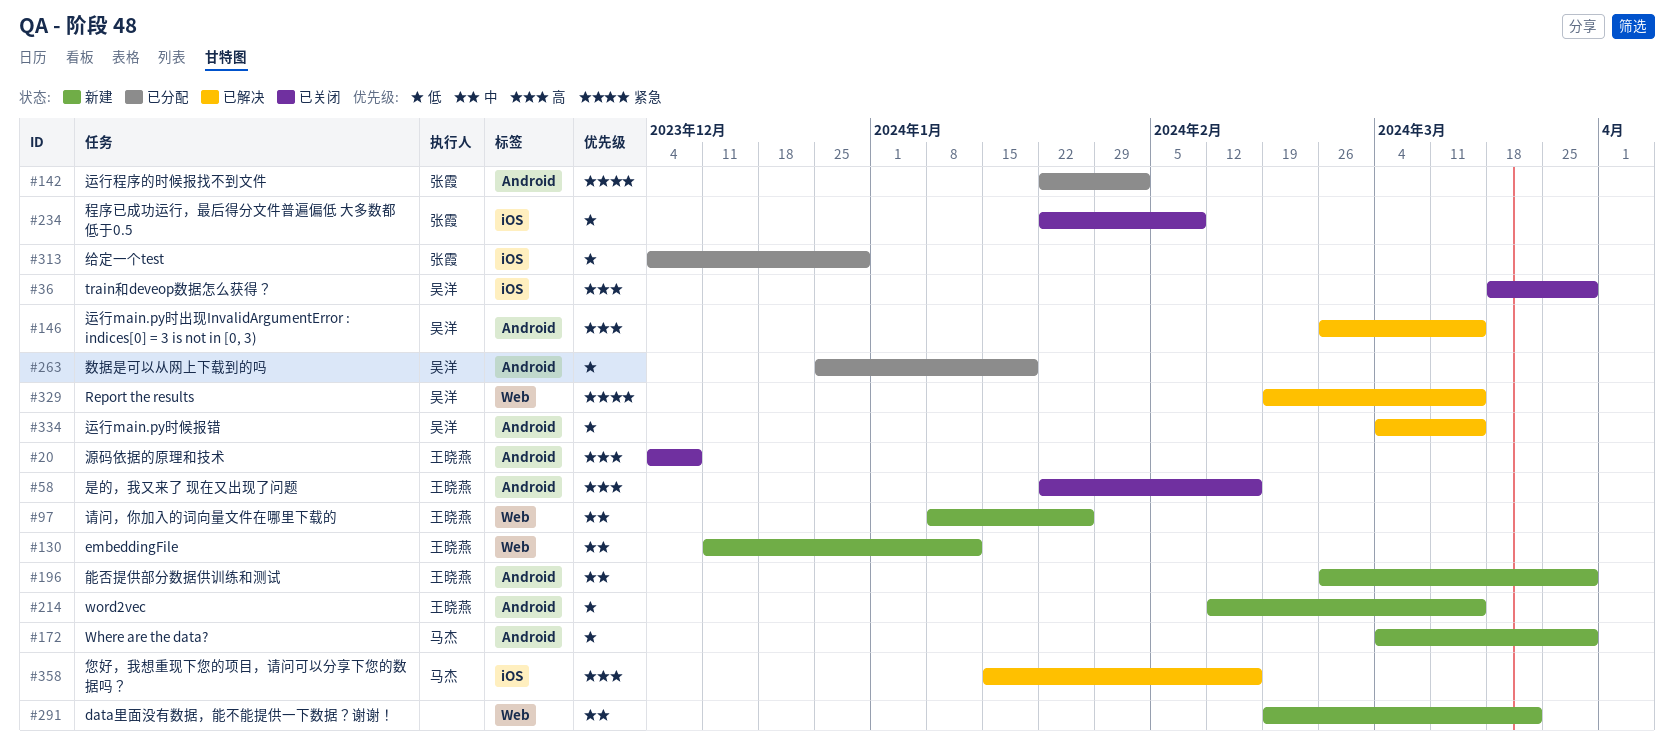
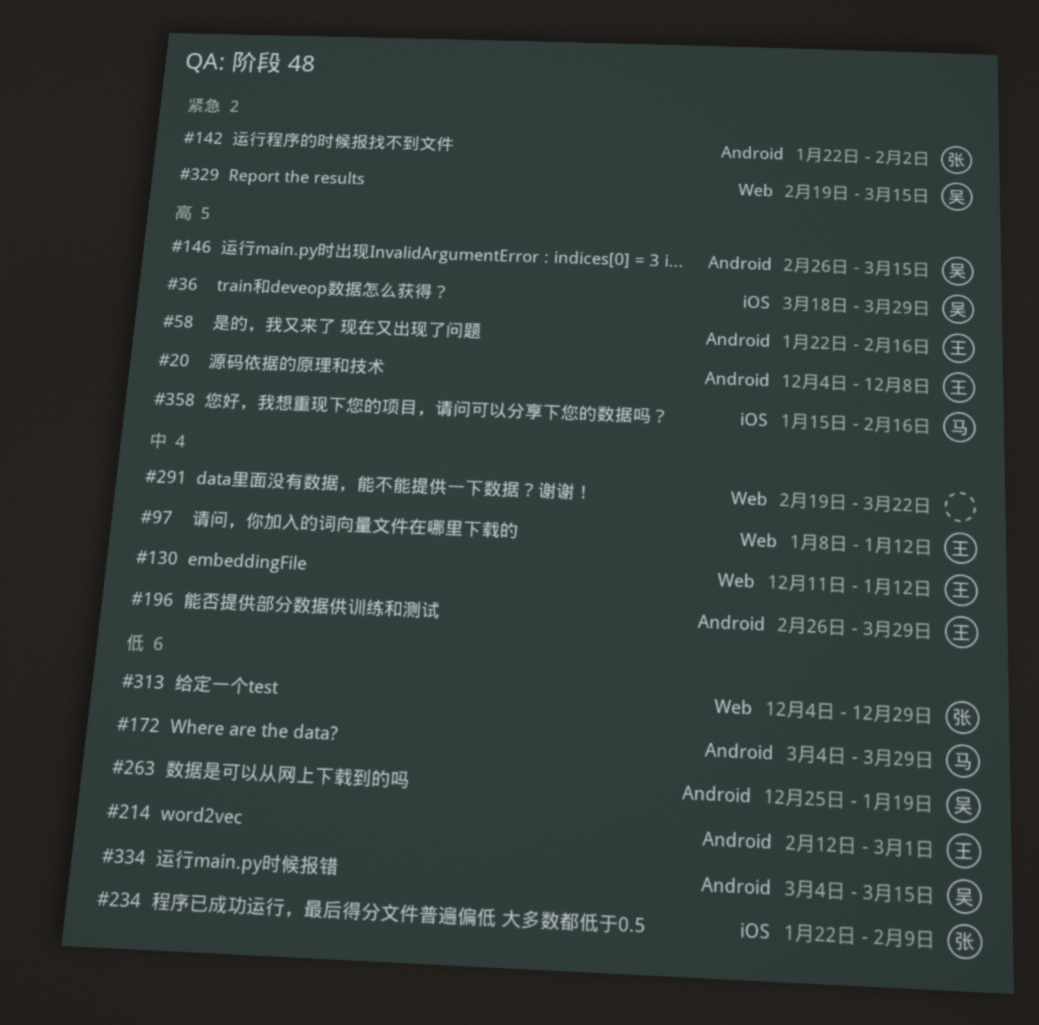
#97, due: Jan 26 -> Jan 12
#214, due: Mar 15 -> Mar 1
#313, label: iOS -> Web

